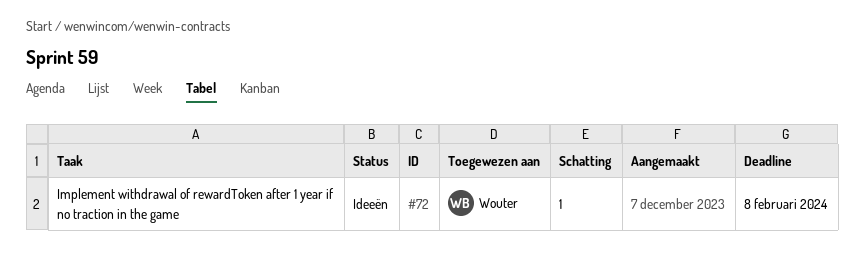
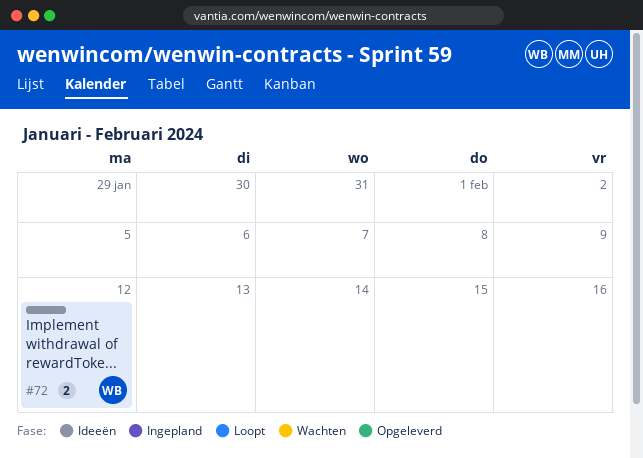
#72, estimate: 1 -> 2
#72, due: Feb 8 -> Feb 12

